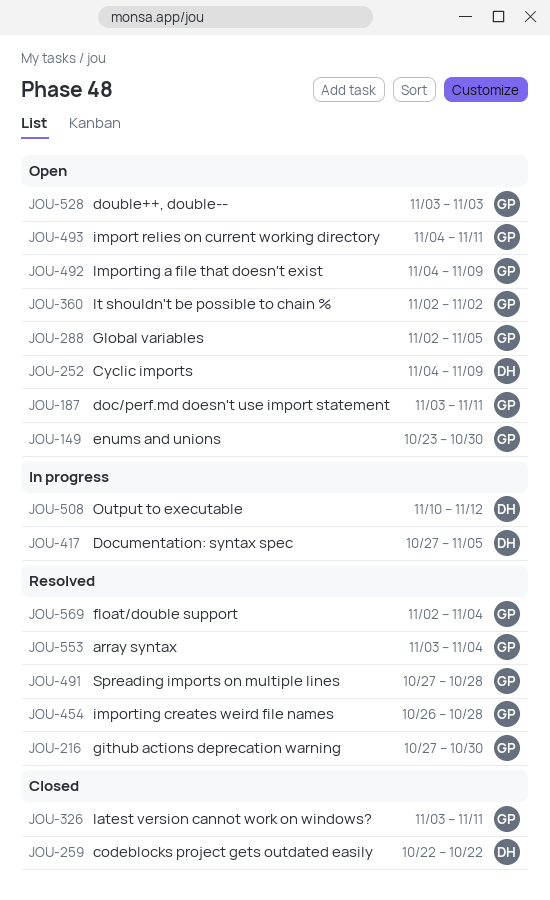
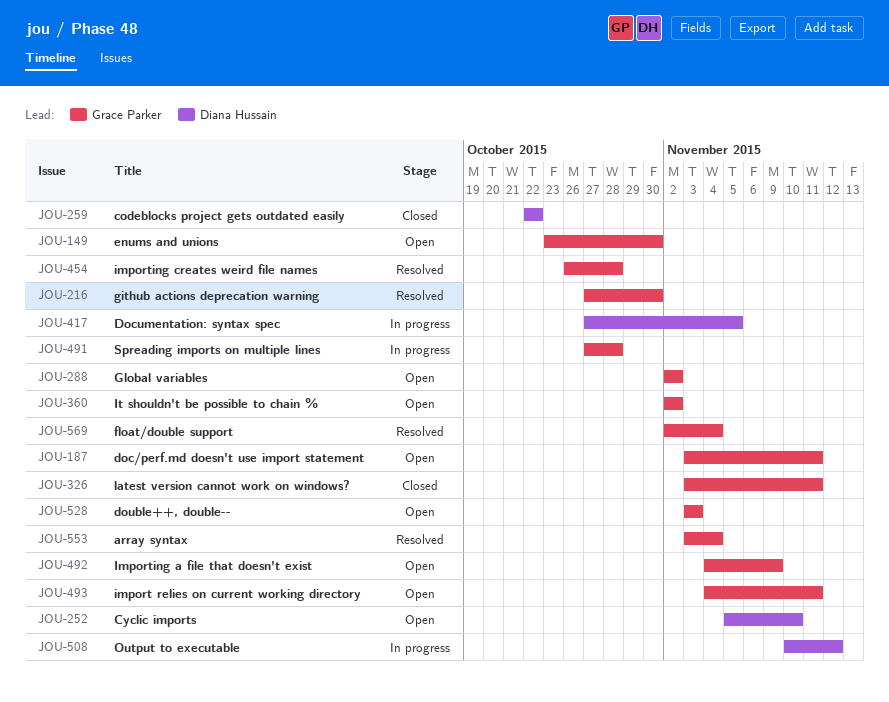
JOU-252, start: Nov 4 -> Nov 5
JOU-252, due: Nov 9 -> Nov 10
JOU-288, due: Nov 5 -> Nov 2
JOU-491, status: Resolved -> In progress

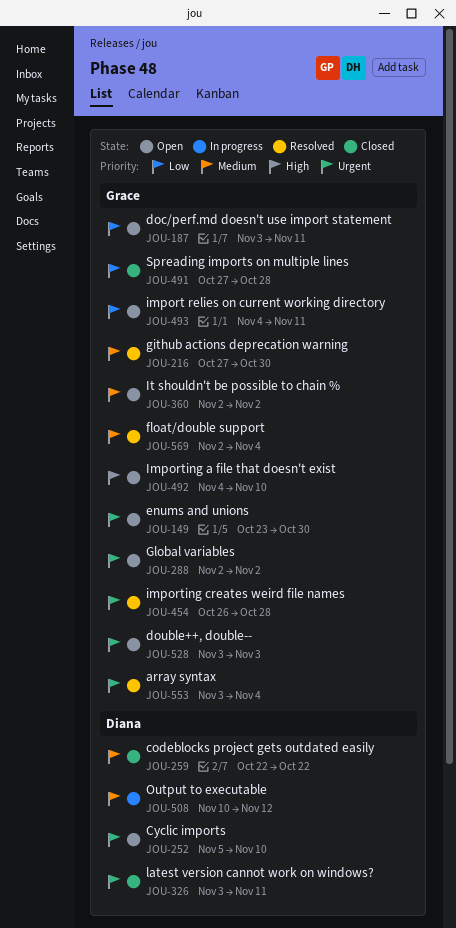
JOU-326, owner: Grace Parker -> Diana Hussain
JOU-417: present -> none
JOU-491, status: In progress -> Closed
JOU-492, due: Nov 9 -> Nov 10

